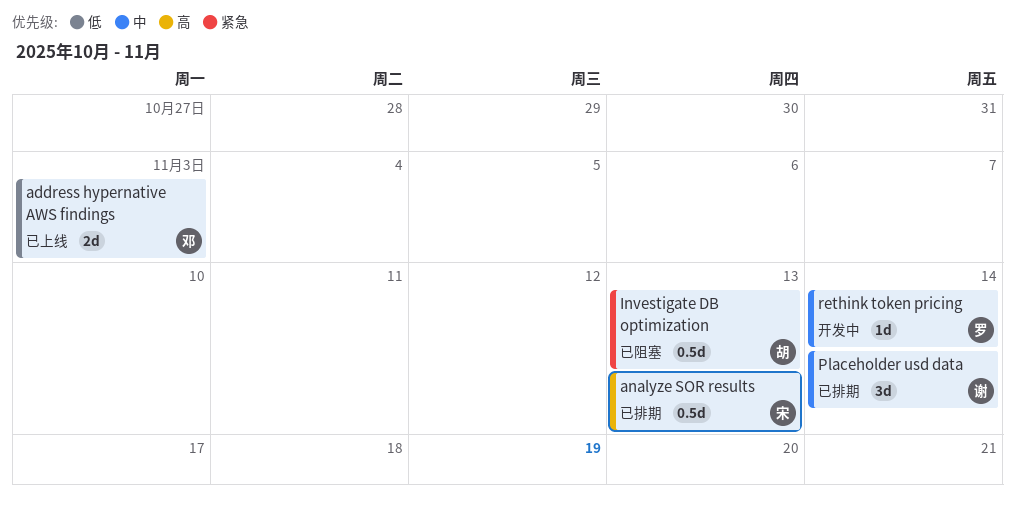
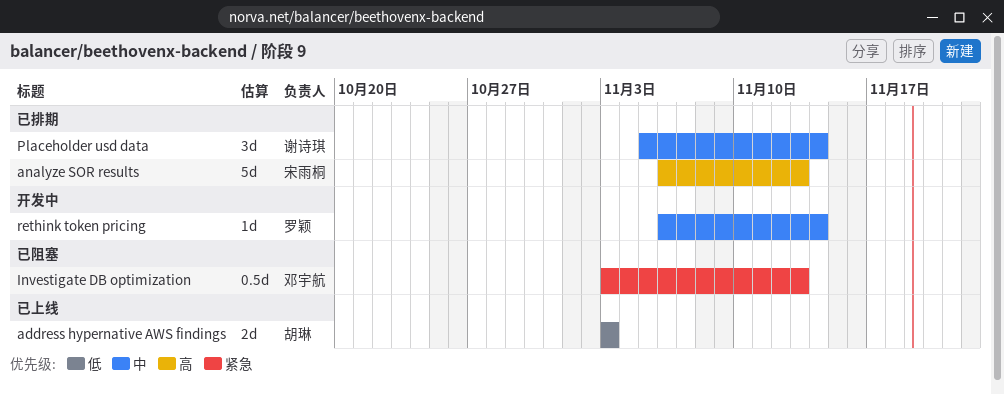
address hypernative AWS findings, owner: 邓宇航 -> 胡琳
analyze SOR results, estimate: 0.5d -> 5d
Investigate DB optimization, owner: 胡琳 -> 邓宇航

